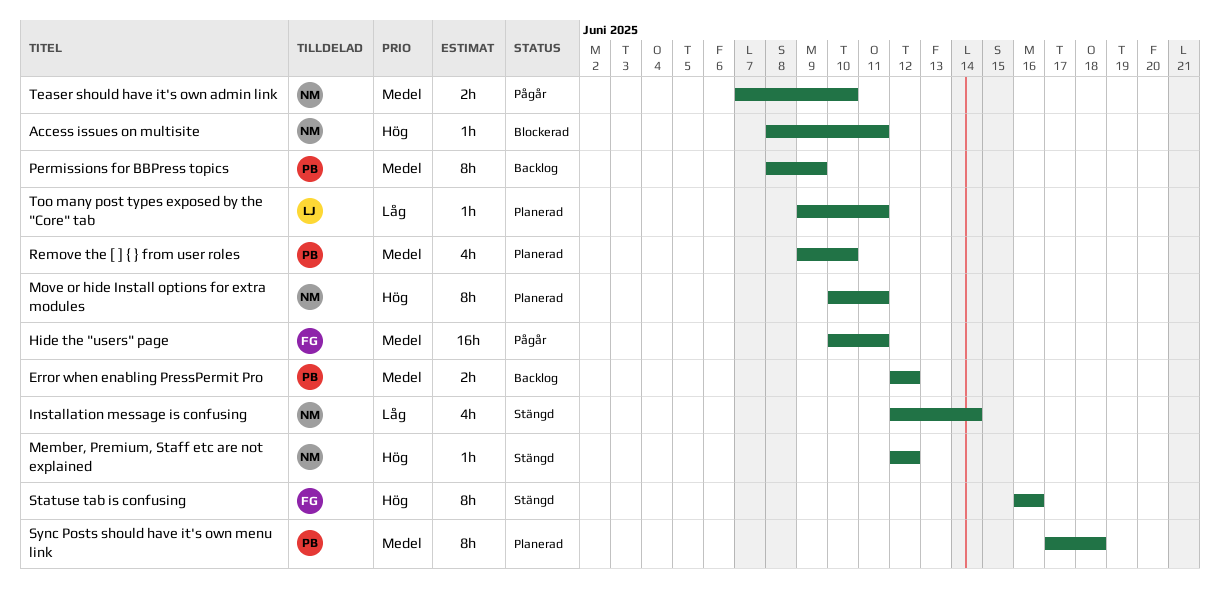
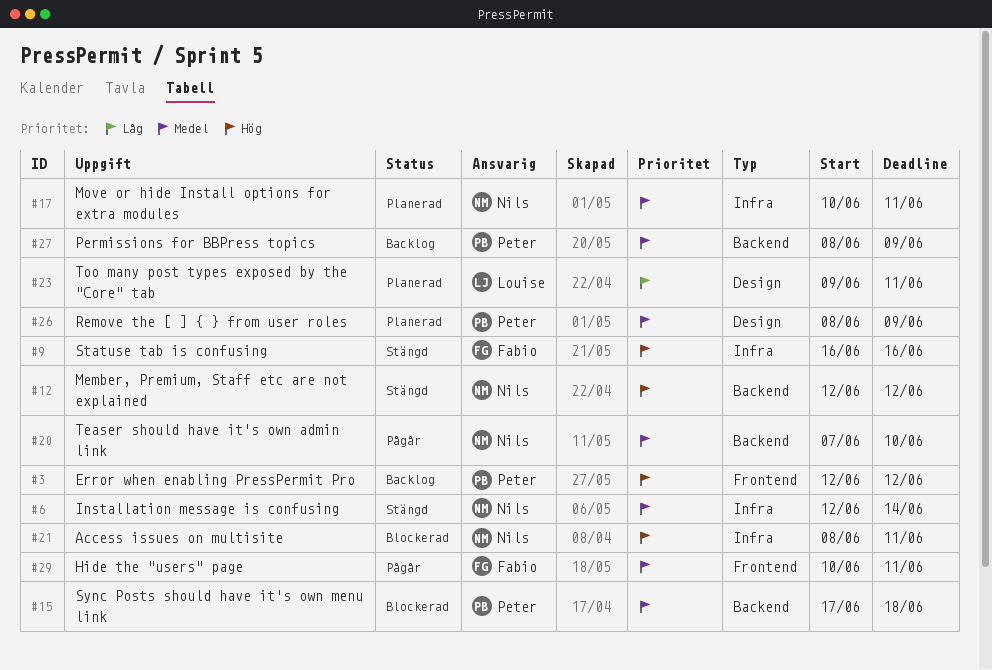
Error when enabling PressPermit Pro, priority: Medel -> Hög
Installation message is confusing, priority: Låg -> Medel
Move or hide Install options for extra modules, priority: Hög -> Medel
Remove the [ ] { } from user roles, start: Jun 9 -> Jun 8
Remove the [ ] { } from user roles, due: Jun 10 -> Jun 9
Sync Posts should have it's own menu link, status: Planerad -> Blockerad

